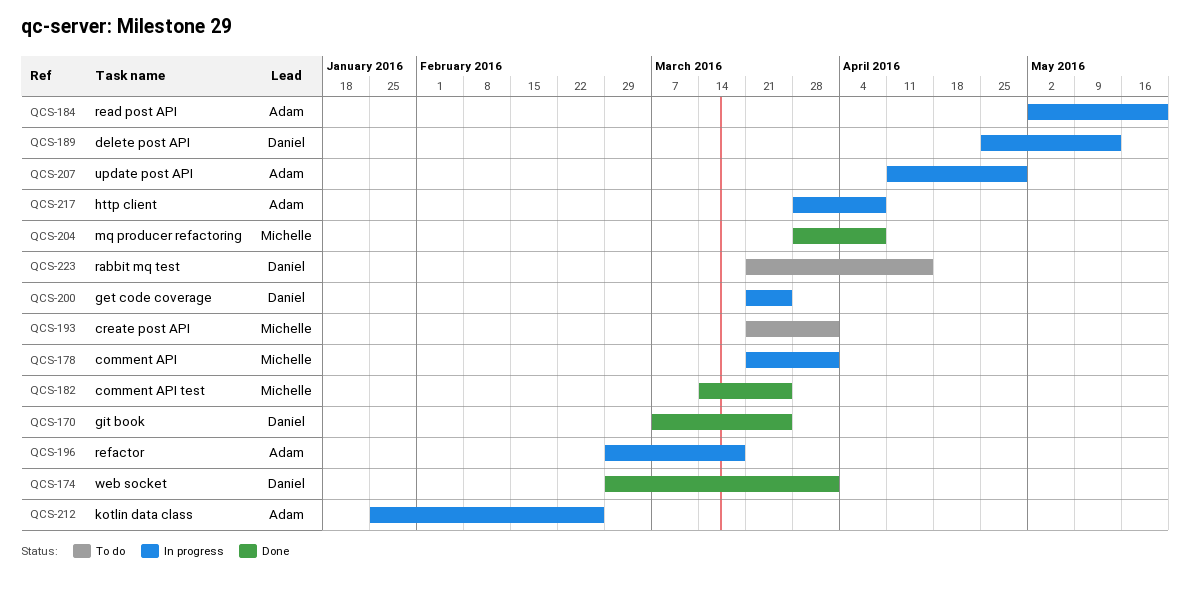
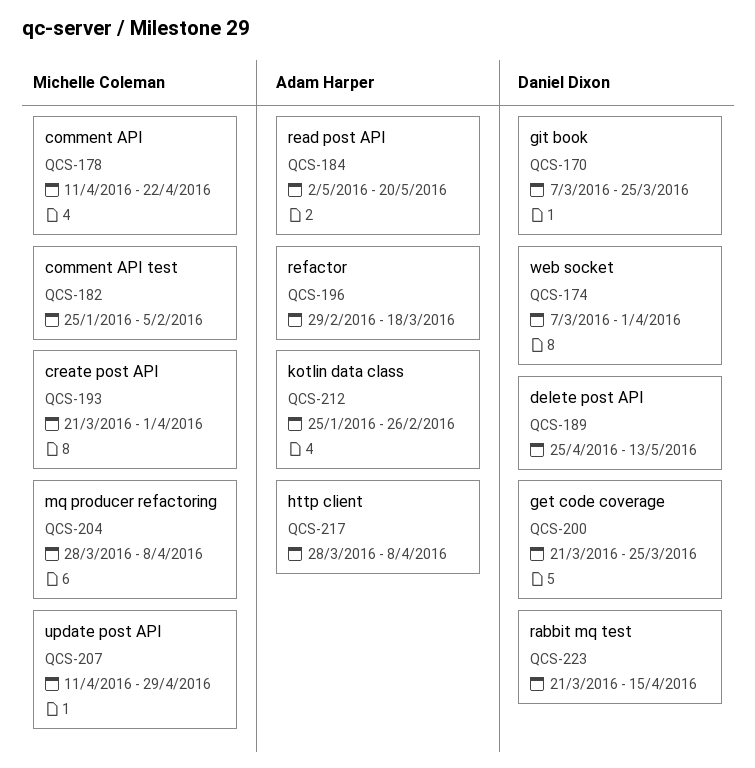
QCS-174, start: Feb 29 -> Mar 7
QCS-178, start: Mar 21 -> Apr 11
QCS-178, due: Apr 1 -> Apr 22
QCS-182, start: Mar 14 -> Jan 25
QCS-182, due: Mar 25 -> Feb 5
QCS-207, owner: Adam Harper -> Michelle Coleman

